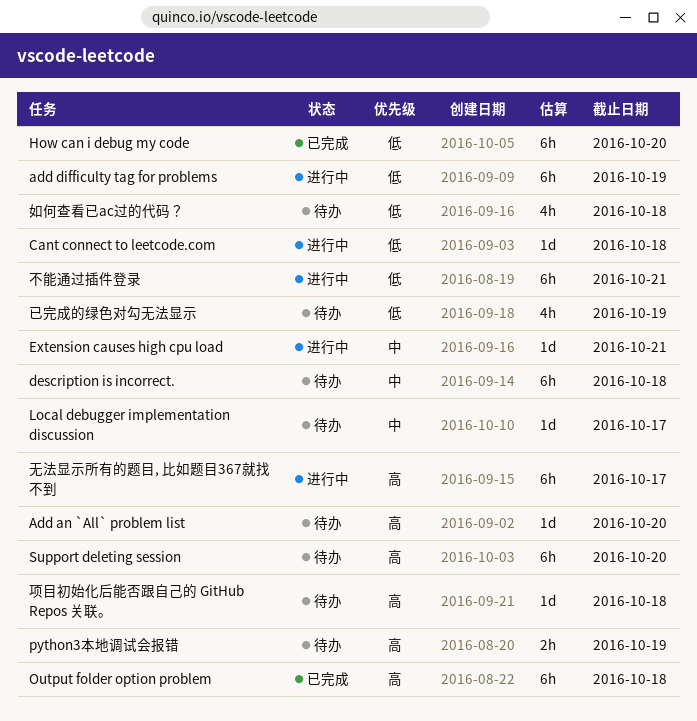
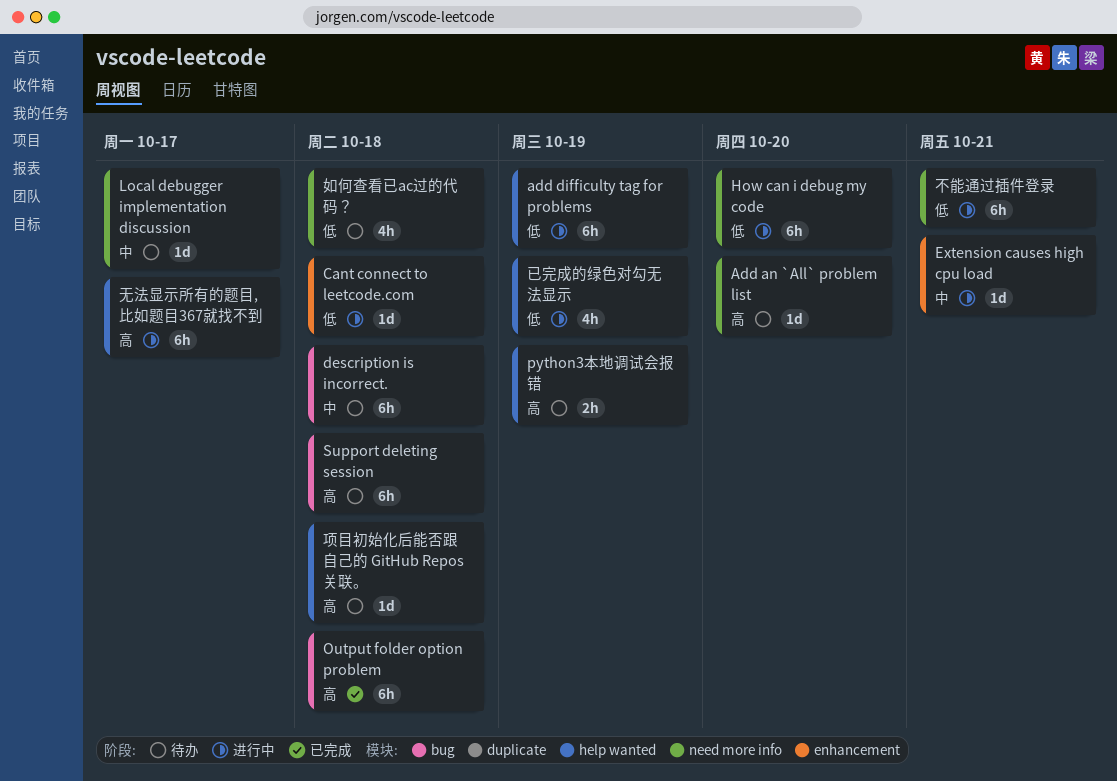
How can i debug my code, status: 已完成 -> 进行中
Support deleting session, due: Oct 20 -> Oct 18
已完成的绿色对勾无法显示, status: 待办 -> 进行中

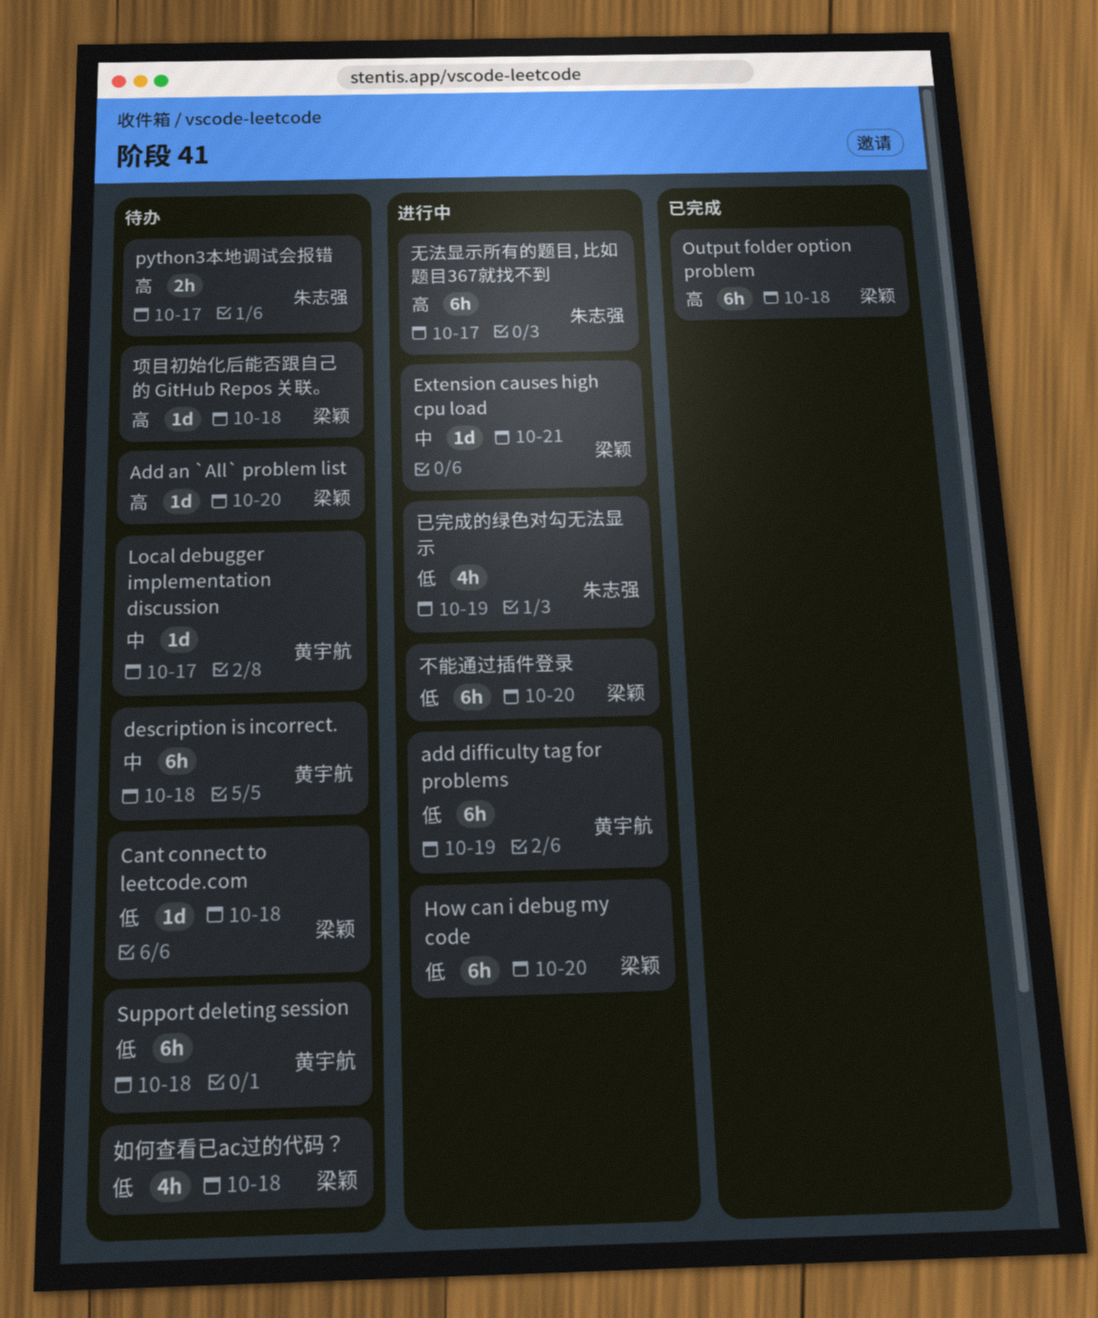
Cant connect to leetcode.com, status: 进行中 -> 待办
python3本地调试会报错, due: Oct 19 -> Oct 17
Support deleting session, priority: 高 -> 低
不能通过插件登录, due: Oct 21 -> Oct 20

